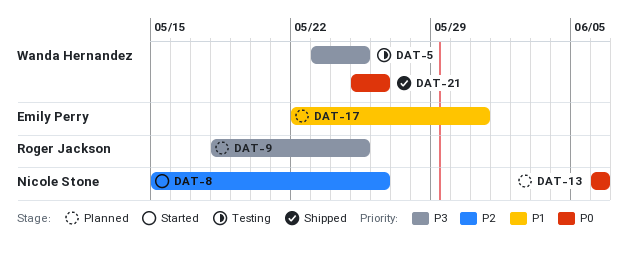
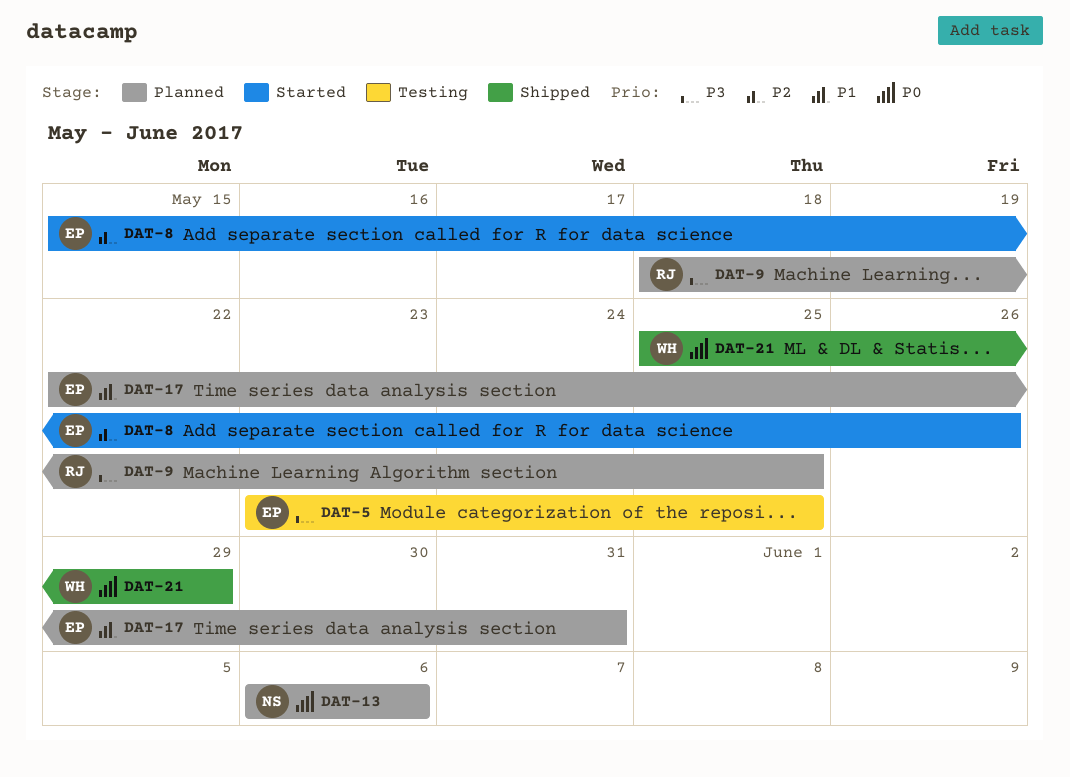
DAT-5, owner: Wanda Hernandez -> Emily Perry
DAT-8, owner: Nicole Stone -> Emily Perry
DAT-21, due: May 26 -> May 29

